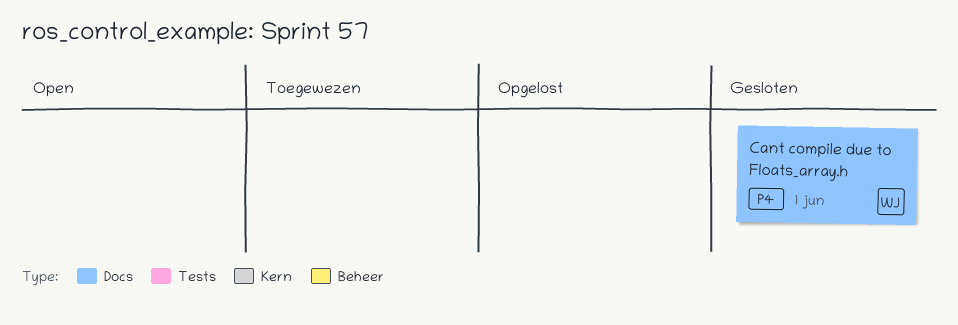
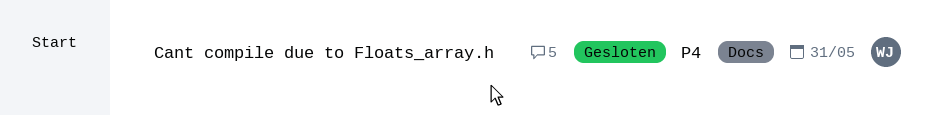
Cant compile due to Floats_array.h, due: Jun 1 -> May 31

